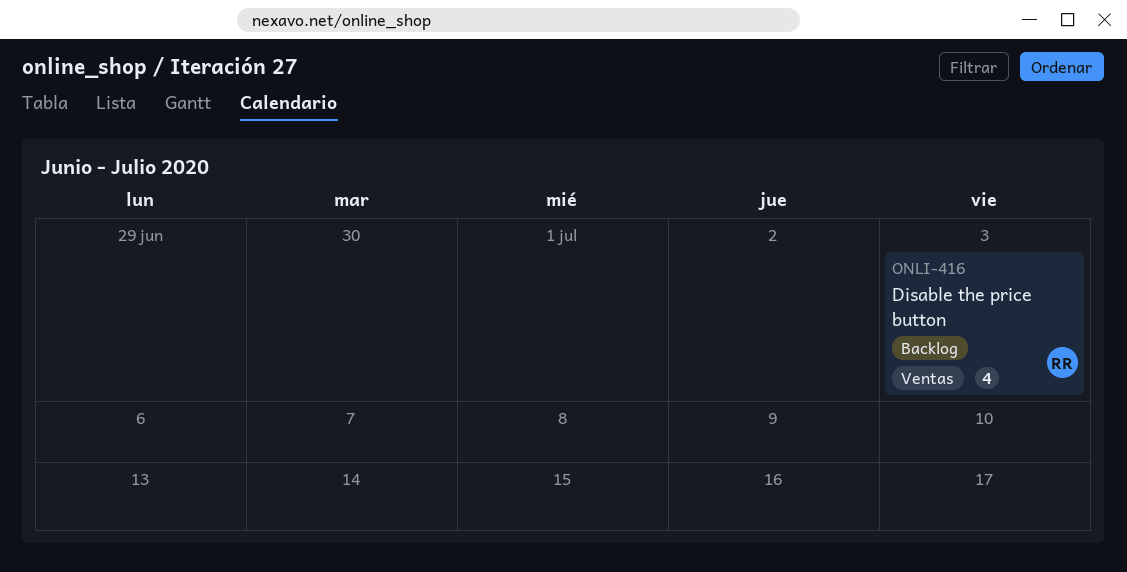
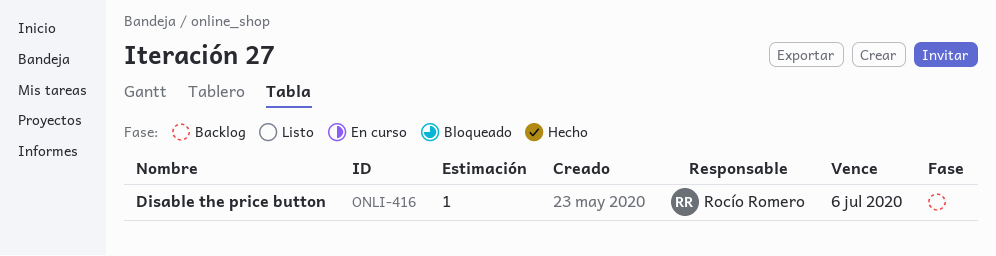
ONLI-416, estimate: 4 -> 1
ONLI-416, due: Jul 3 -> Jul 6

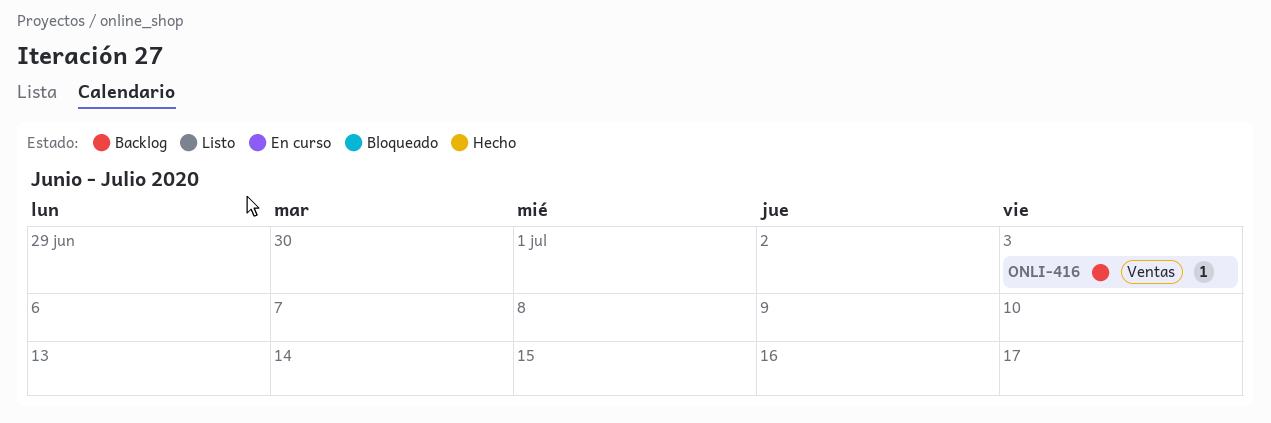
ONLI-416, due: Jul 6 -> Jul 3

